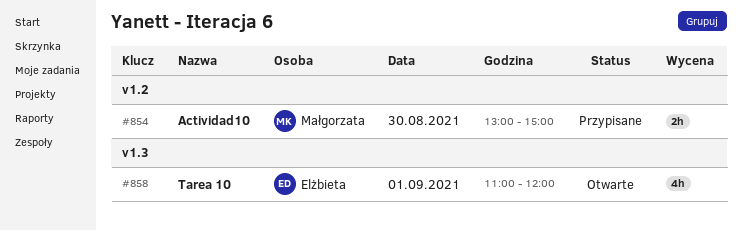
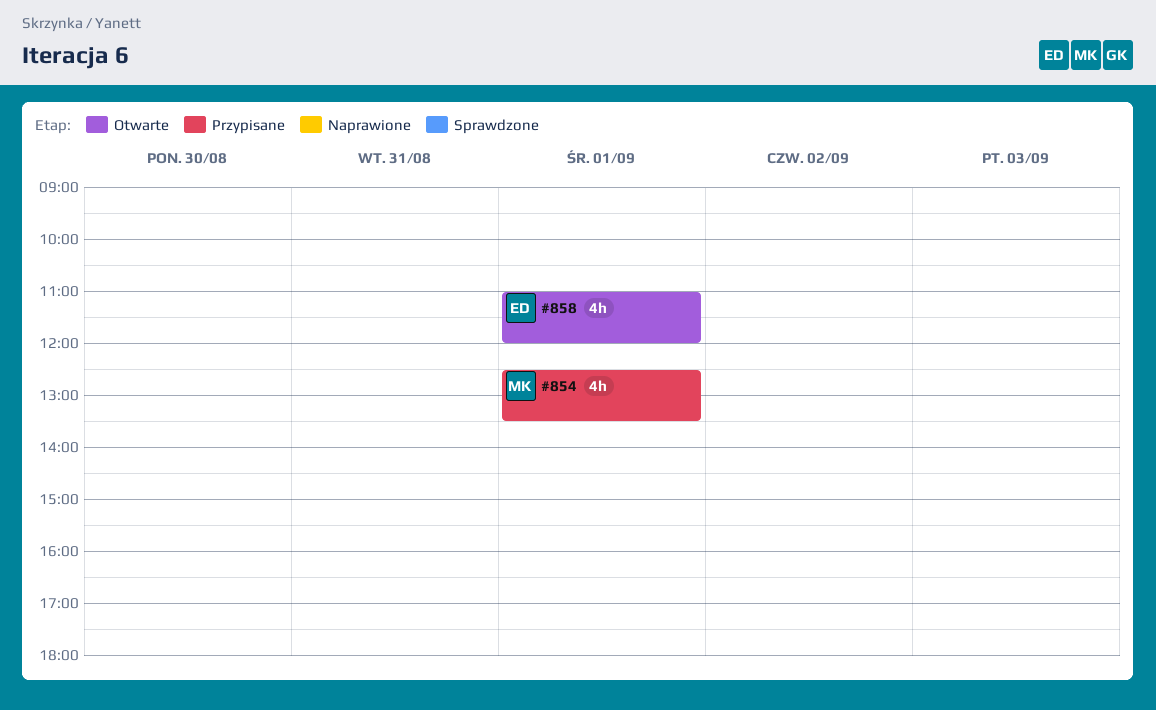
#854, estimate: 2h -> 4h
#854, day: Aug 30 -> Sep 1
#854, begins: 13:00 -> 12:30
#854, ends: 15:00 -> 13:30

